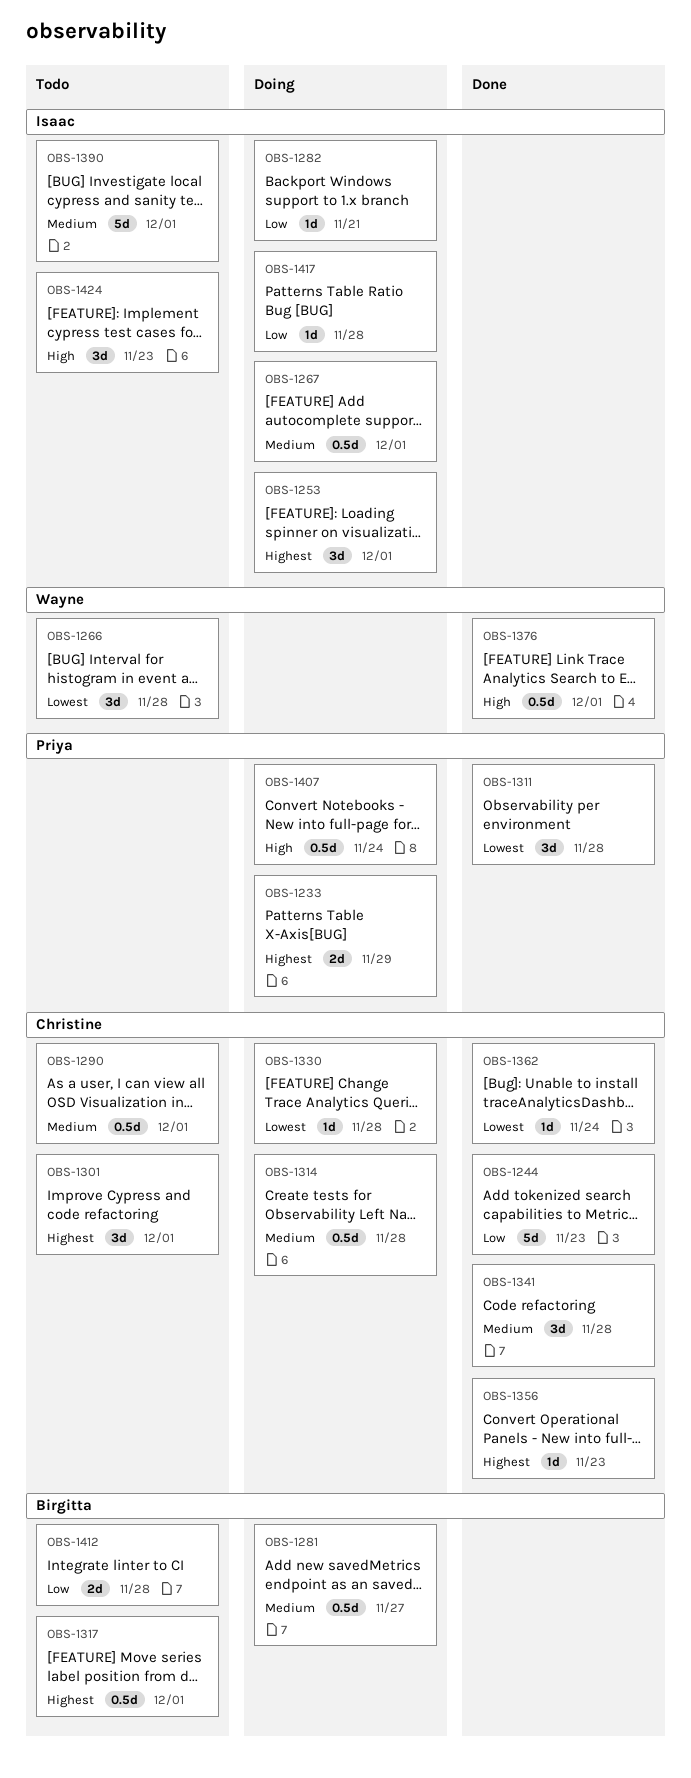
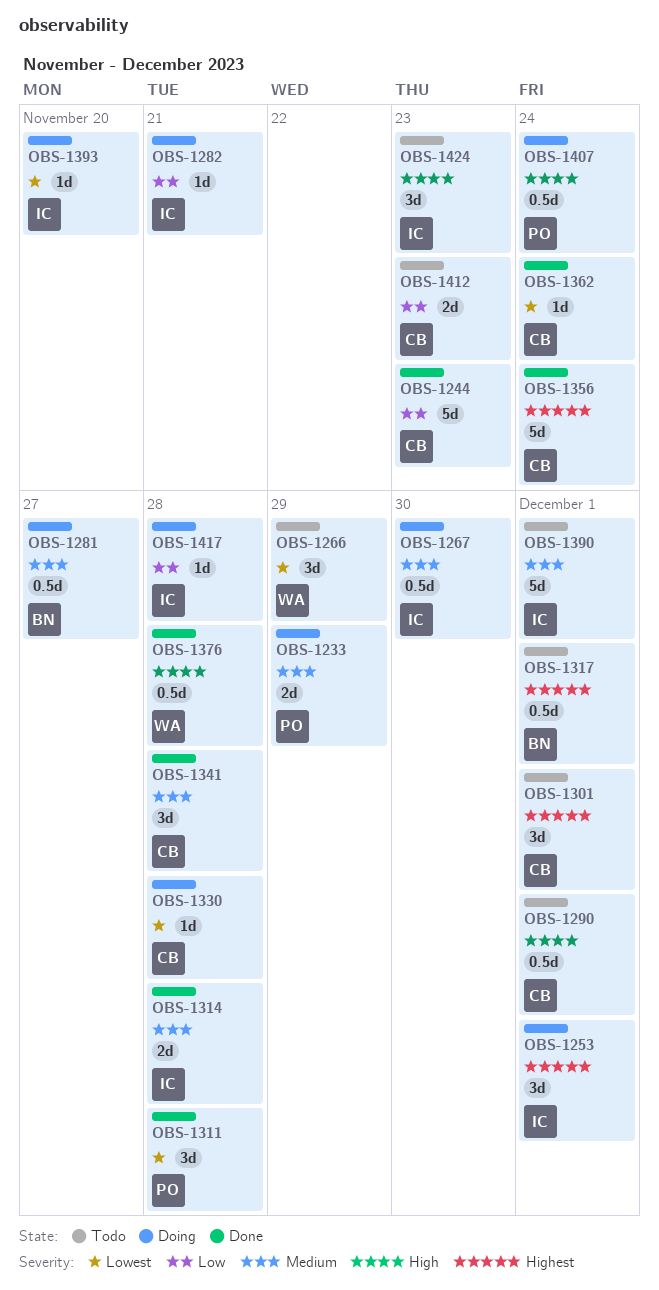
OBS-1233, priority: Highest -> Medium
OBS-1266, due: Nov 28 -> Nov 29
OBS-1267, due: Dec 1 -> Nov 30
OBS-1290, priority: Medium -> High
OBS-1314, status: Doing -> Done
OBS-1314, owner: Christine -> Isaac
OBS-1314, estimate: 0.5d -> 2d
OBS-1356, estimate: 1d -> 5d
OBS-1356, due: Nov 23 -> Nov 24
OBS-1376, due: Dec 1 -> Nov 28
OBS-1393: none -> present
OBS-1412, owner: Birgitta -> Christine
OBS-1412, due: Nov 28 -> Nov 23

